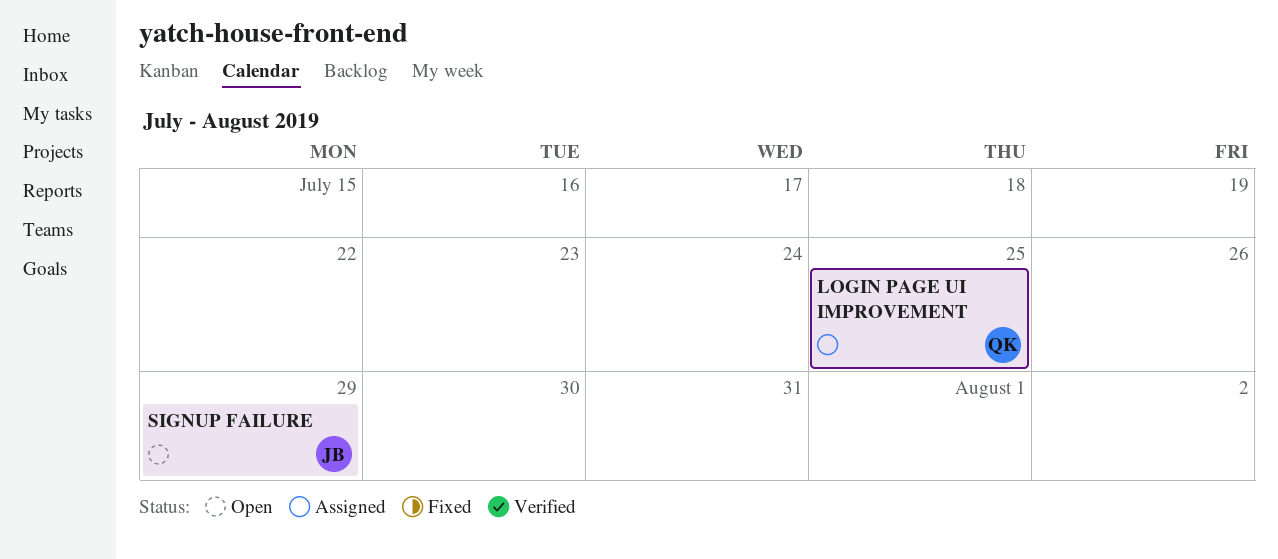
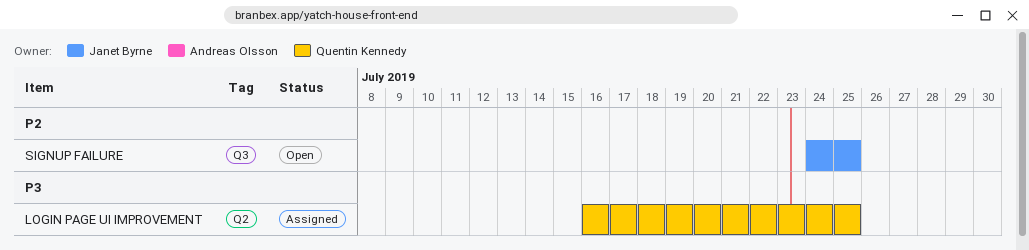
SIGNUP FAILURE, due: Jul 29 -> Jul 25

